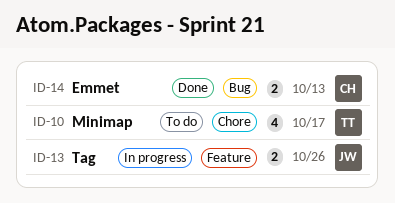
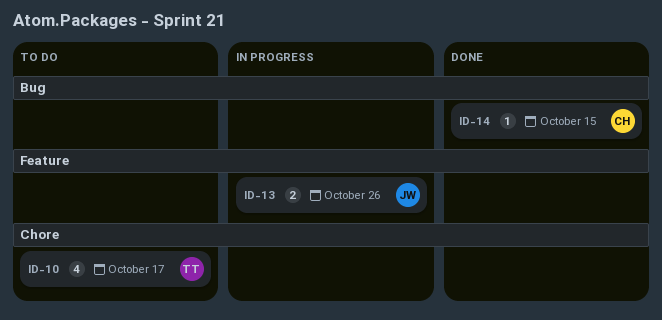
ID-14, estimate: 2 -> 1
ID-14, due: Oct 13 -> Oct 15

